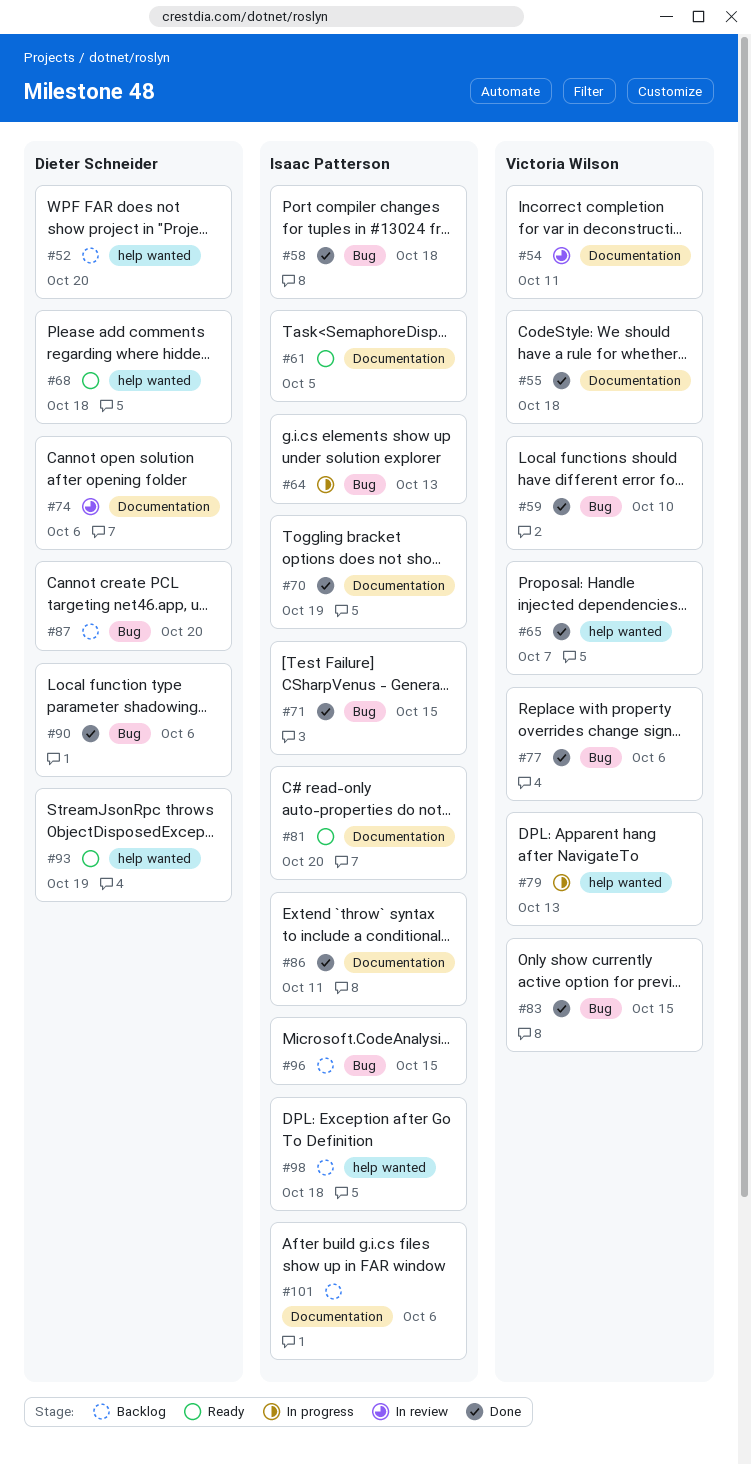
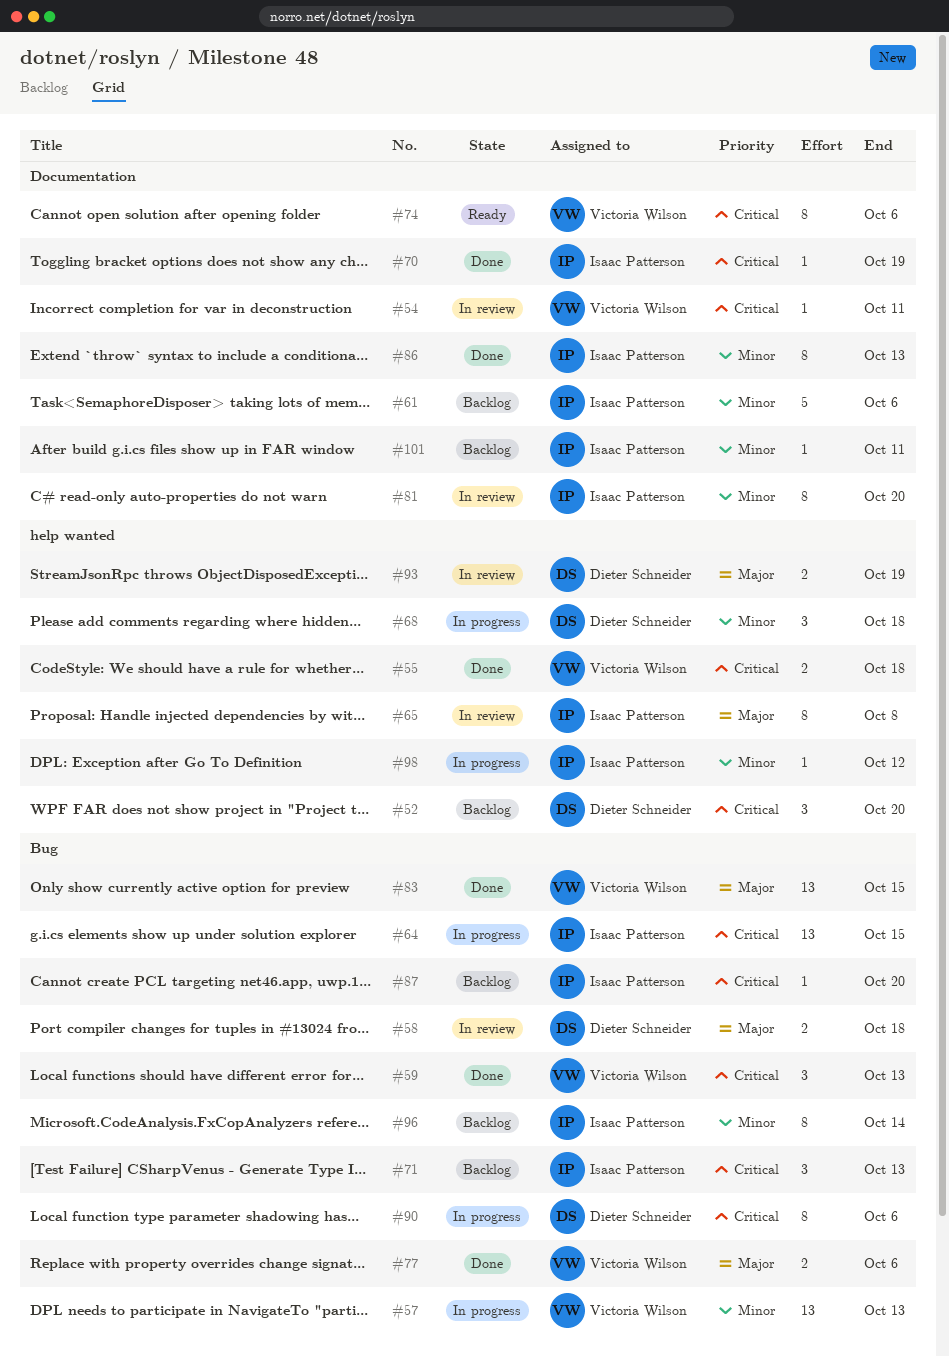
#55, label: Documentation -> help wanted
#57: none -> present
#58, status: Done -> In review
#58, owner: Isaac Patterson -> Dieter Schneider
#59, due: Oct 10 -> Oct 13
#61, status: Ready -> Backlog
#61, due: Oct 5 -> Oct 6
#64, due: Oct 13 -> Oct 15
#65, status: Done -> In review
#65, owner: Victoria Wilson -> Isaac Patterson
#65, due: Oct 7 -> Oct 8
#68, status: Ready -> In progress
#71, status: Done -> Backlog
#71, due: Oct 15 -> Oct 13
#74, status: In review -> Ready
#74, owner: Dieter Schneider -> Victoria Wilson
#79: present -> none
#81, status: Ready -> In review
#86, due: Oct 11 -> Oct 13
#87, owner: Dieter Schneider -> Isaac Patterson
#90, status: Done -> In progress
#93, status: Ready -> In review
#96, due: Oct 15 -> Oct 14
#98, status: Backlog -> In progress
#98, due: Oct 18 -> Oct 12
#101, due: Oct 6 -> Oct 11

